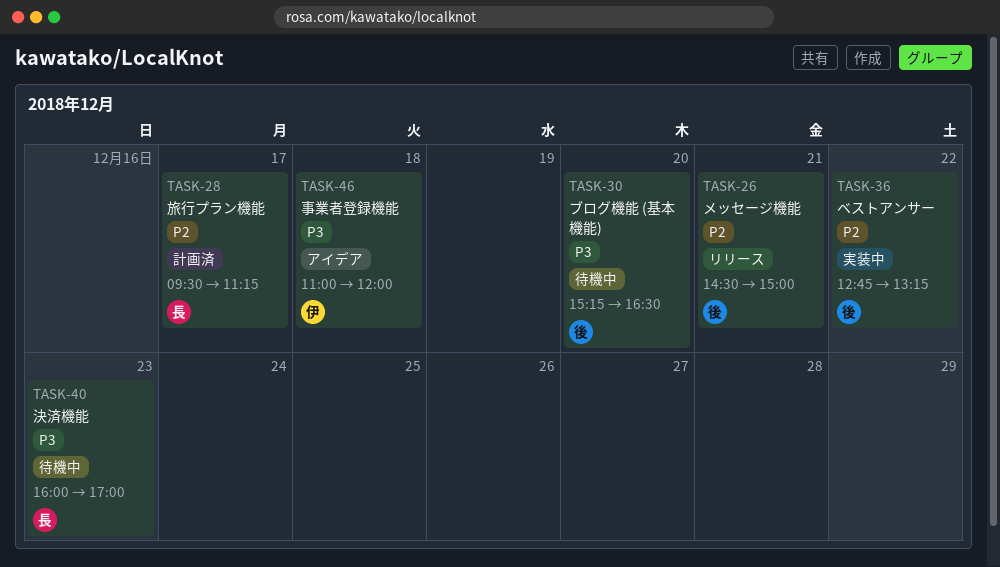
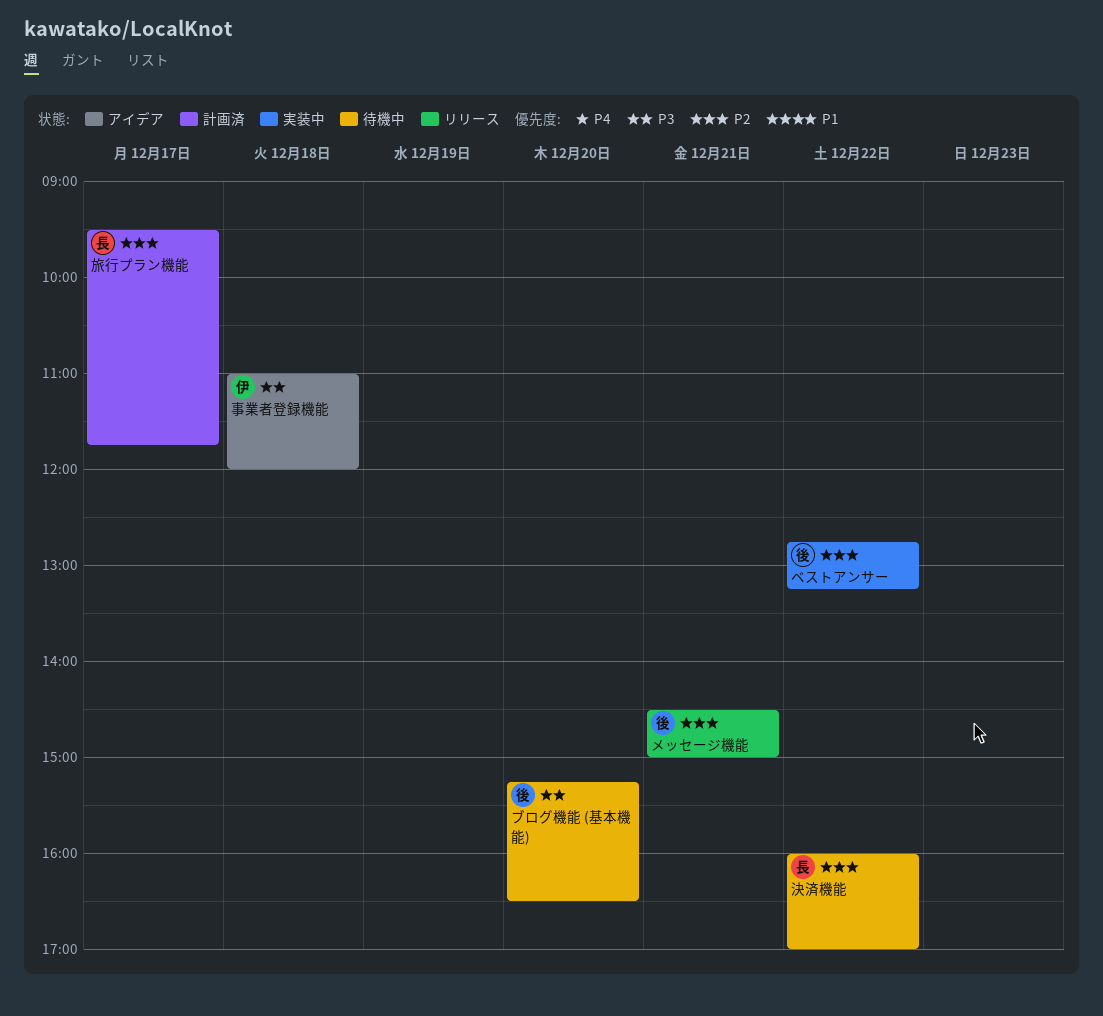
旅行プラン機能, ends: 11:15 -> 11:45
決済機能, priority: P3 -> P2
決済機能, day: Dec 23 -> Dec 22

